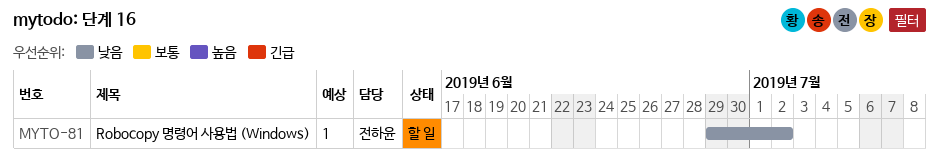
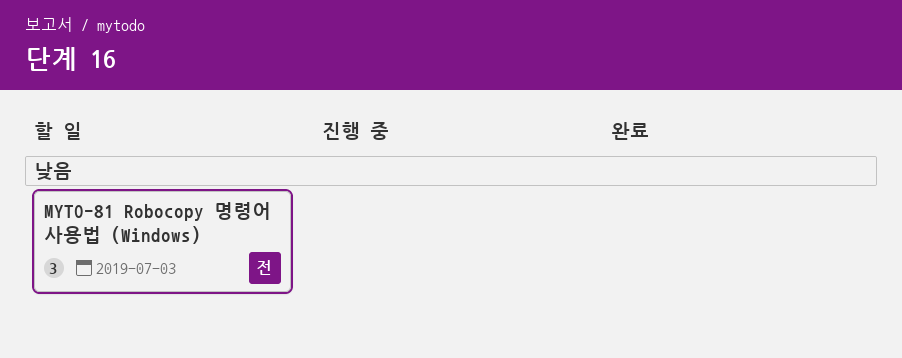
MYTO-81, estimate: 1 -> 3
MYTO-81, due: Jul 2 -> Jul 3

